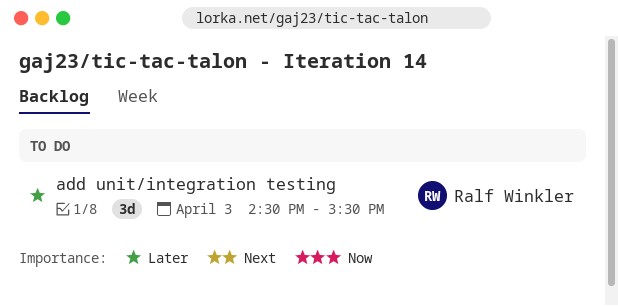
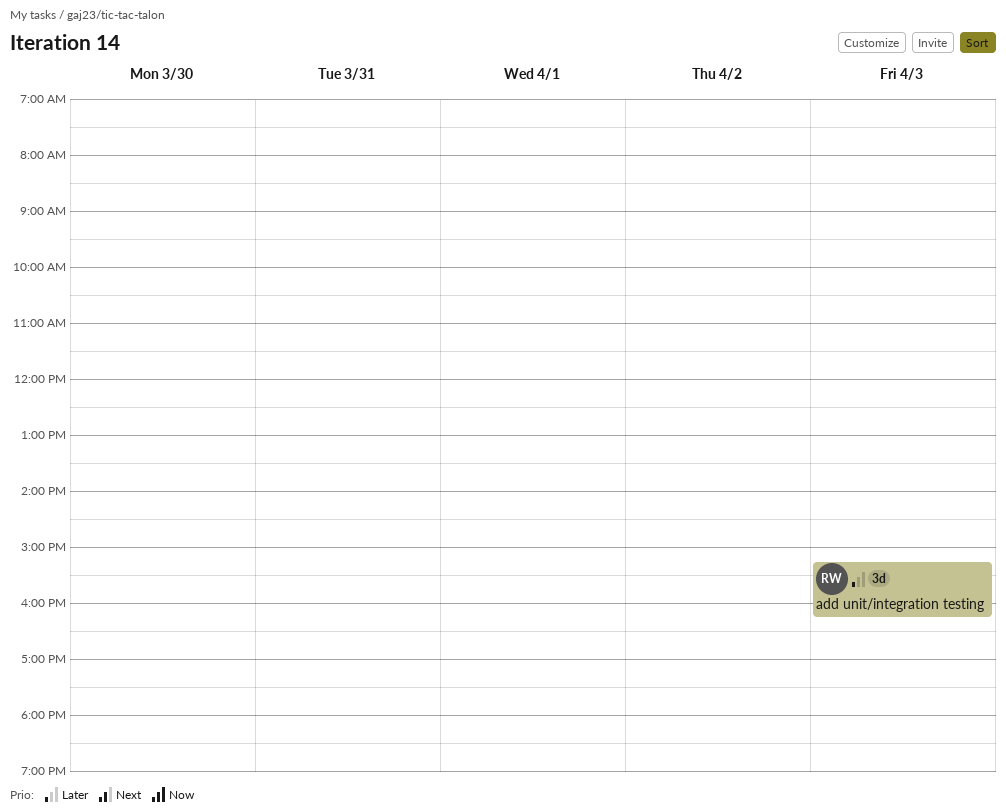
add unit/integration testing, begins: 14:30 -> 15:15
add unit/integration testing, ends: 15:30 -> 16:15

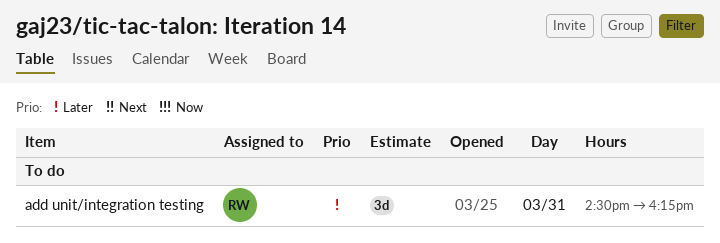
add unit/integration testing, day: Apr 3 -> Mar 31
add unit/integration testing, begins: 15:15 -> 14:30

